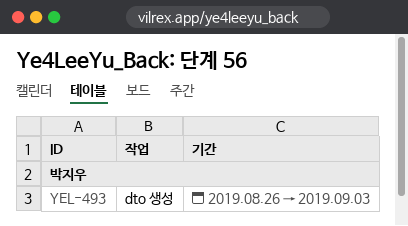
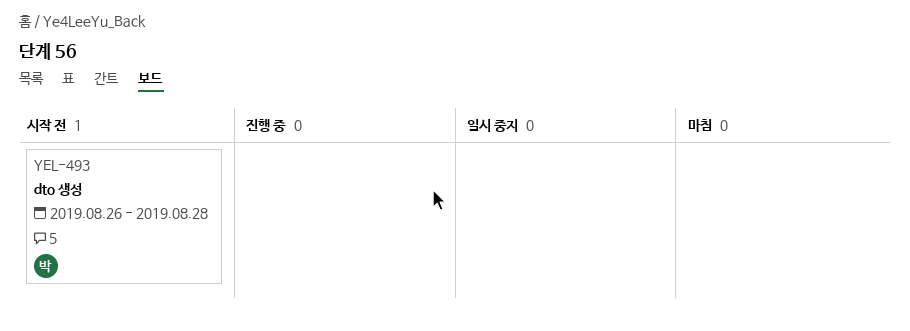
YEL-493, due: Sep 3 -> Aug 28

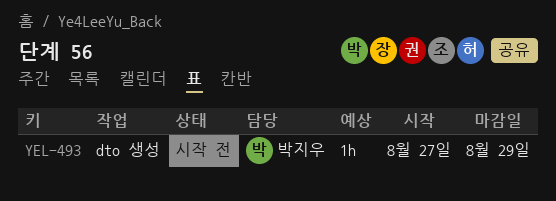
YEL-493, start: Aug 26 -> Aug 27
YEL-493, due: Aug 28 -> Aug 29

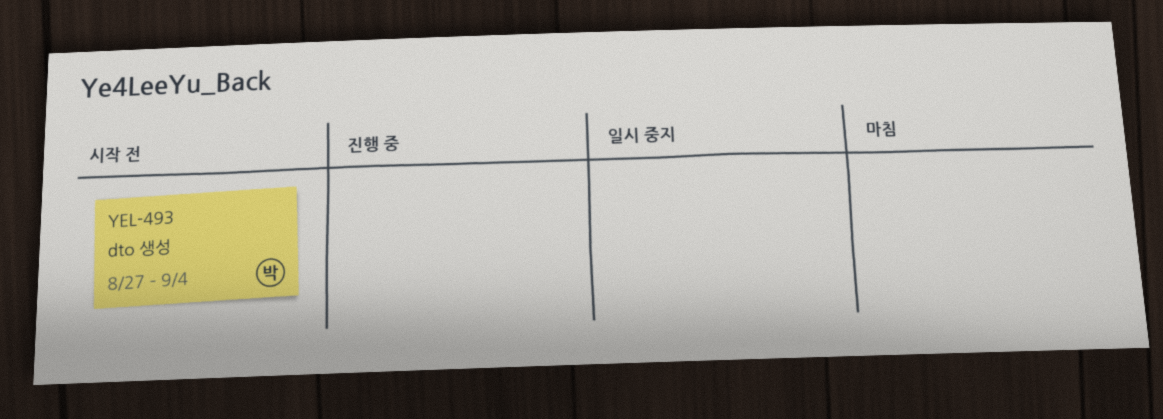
YEL-493, due: Aug 29 -> Sep 4

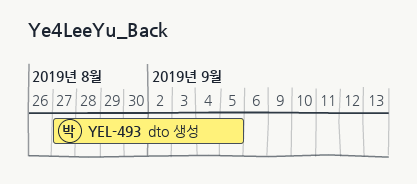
YEL-493, due: Sep 4 -> Sep 5

